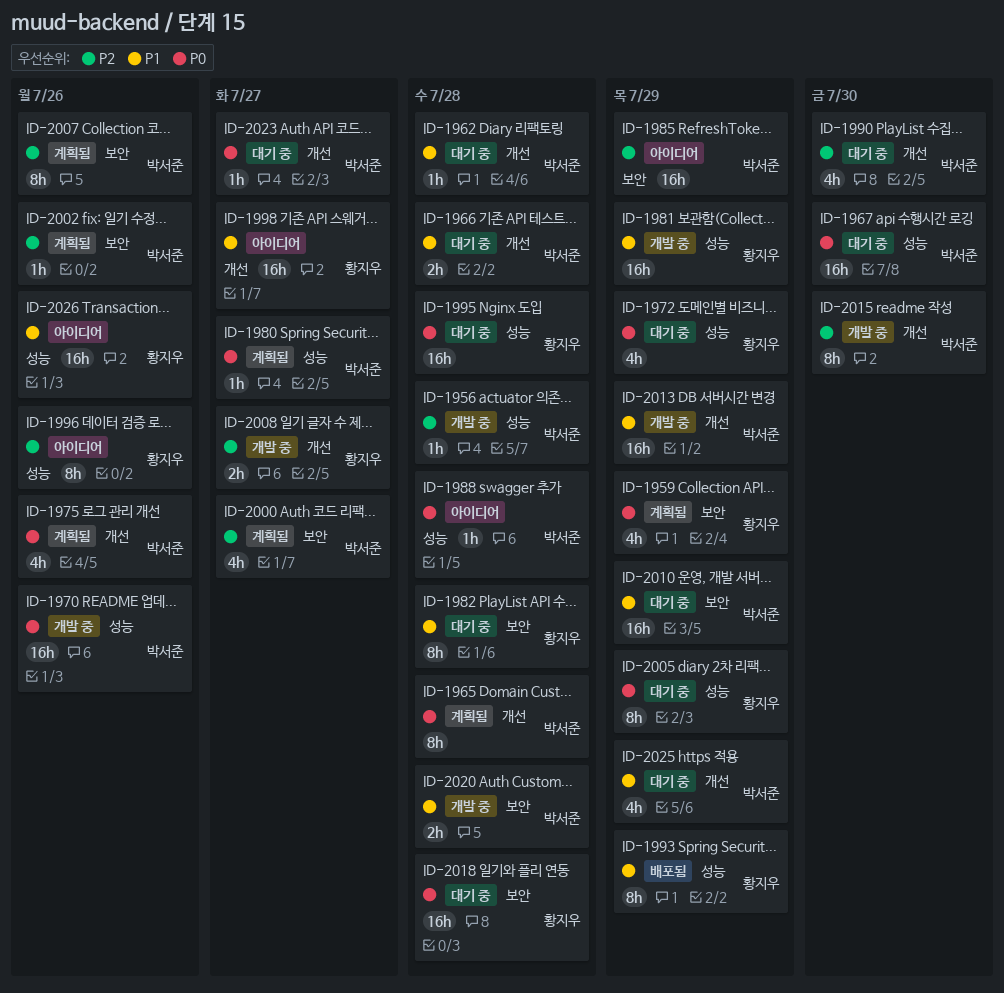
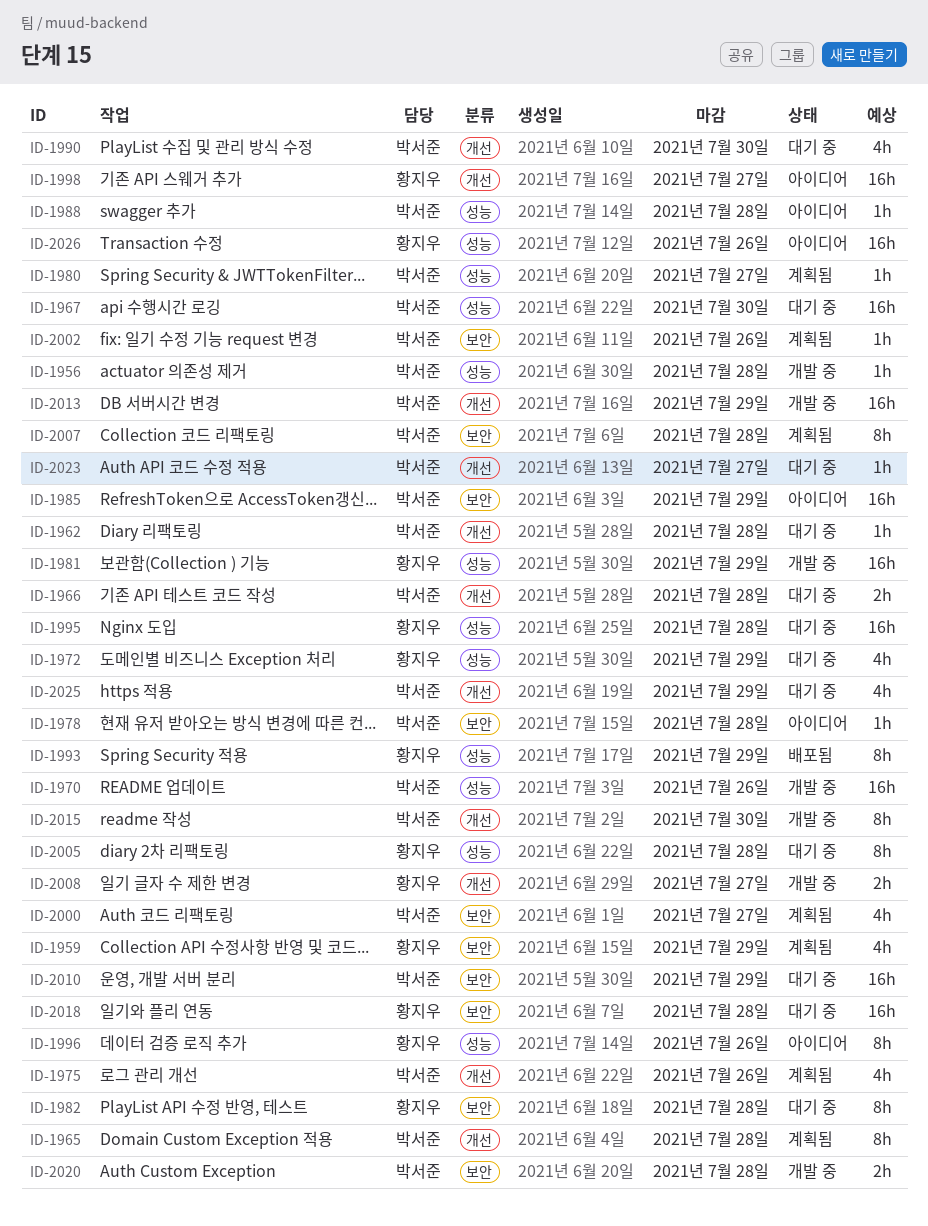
ID-1978: none -> present
ID-2005, due: Jul 29 -> Jul 28
ID-2007, due: Jul 26 -> Jul 28

